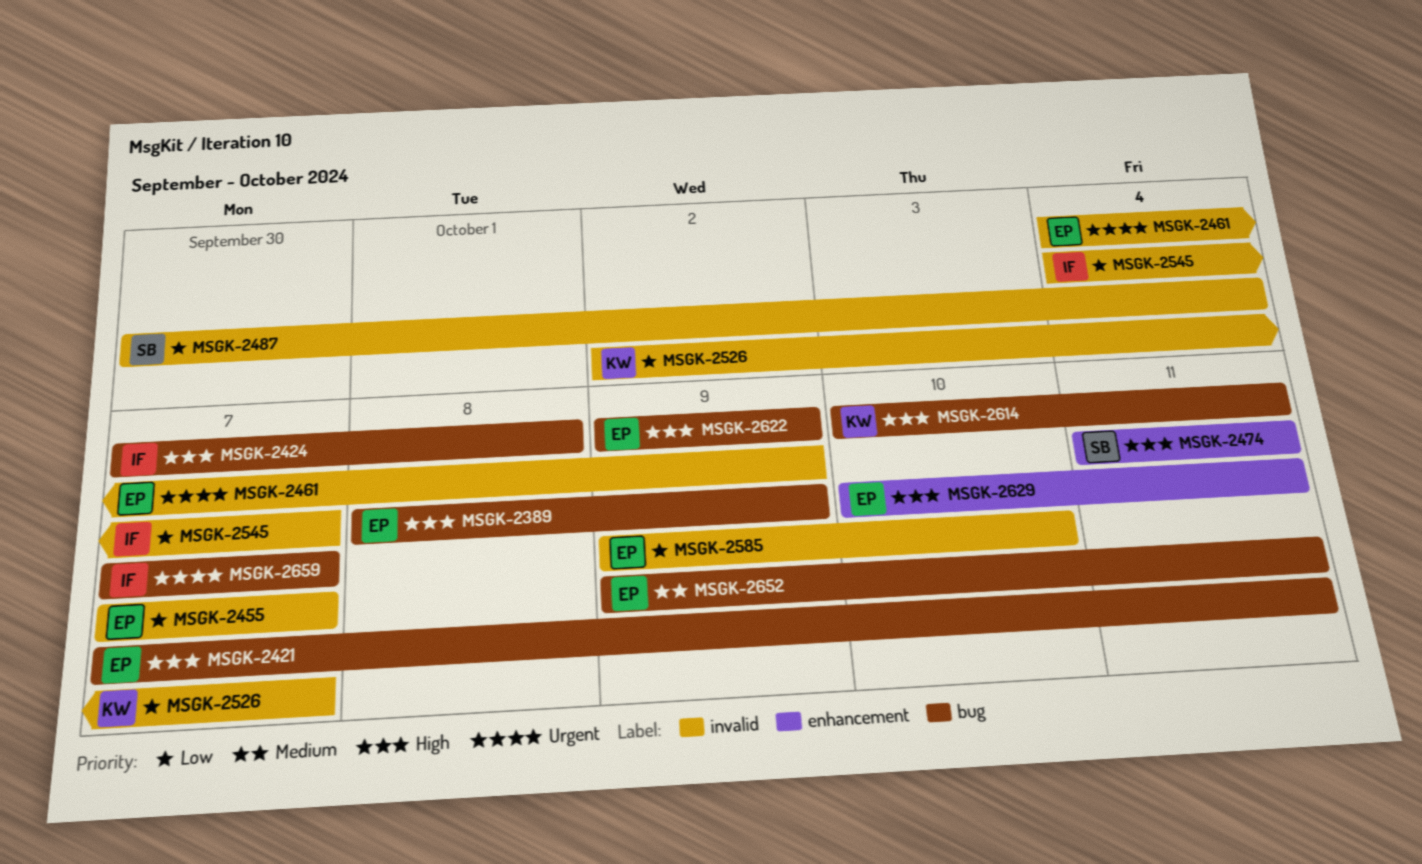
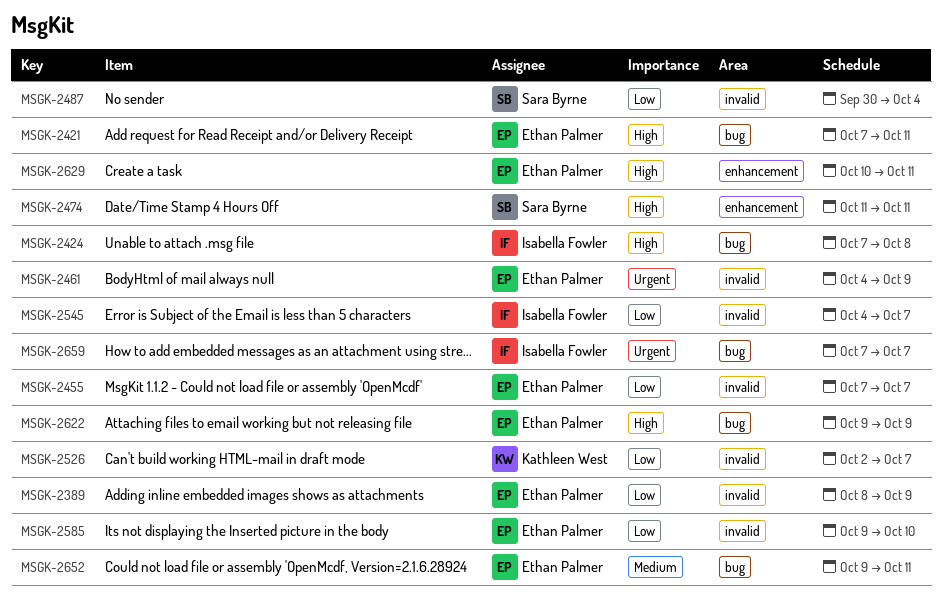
MSGK-2389, priority: High -> Low
MSGK-2389, label: bug -> invalid
MSGK-2614: present -> none

